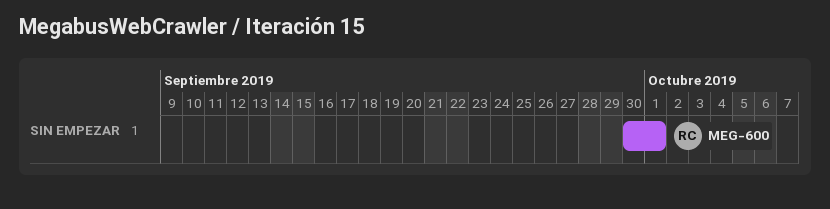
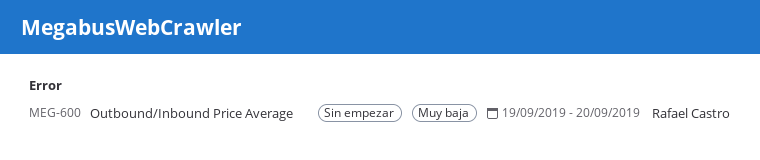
MEG-600, start: Sep 30 -> Sep 19
MEG-600, due: Oct 1 -> Sep 20

